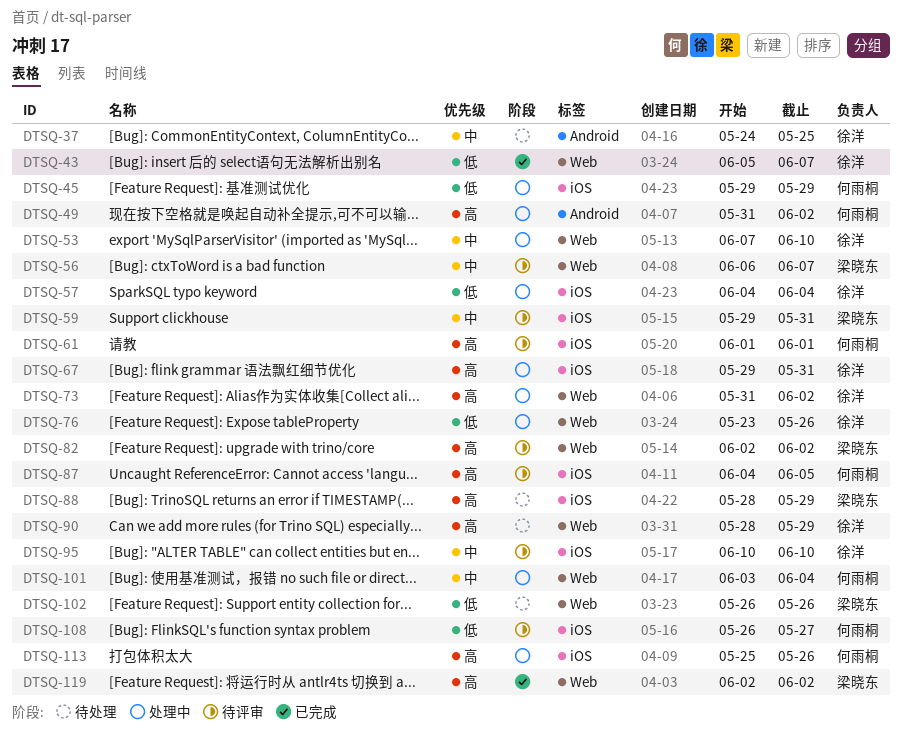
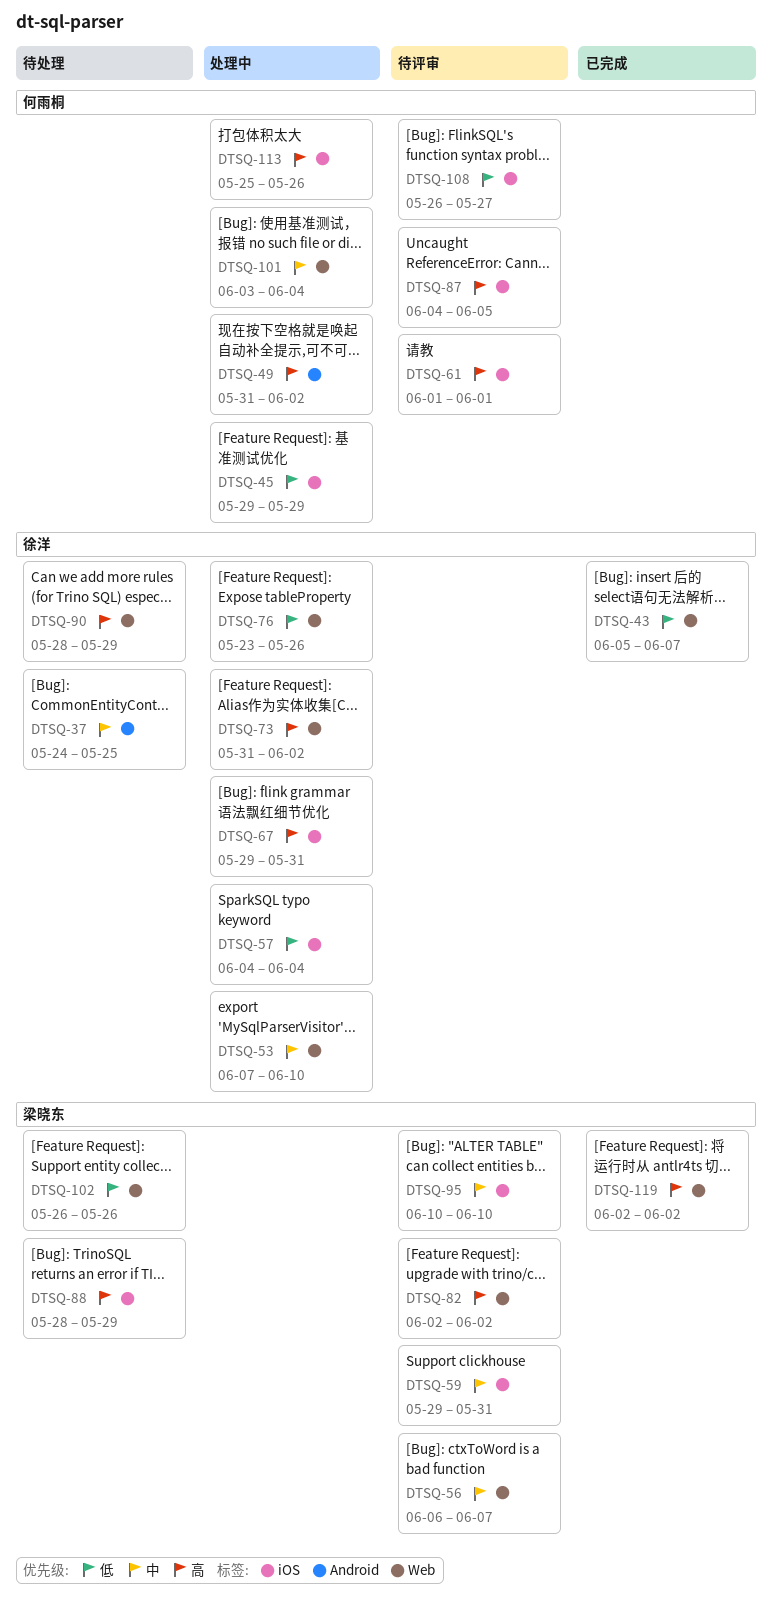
DTSQ-95, owner: 徐洋 -> 梁晓东

